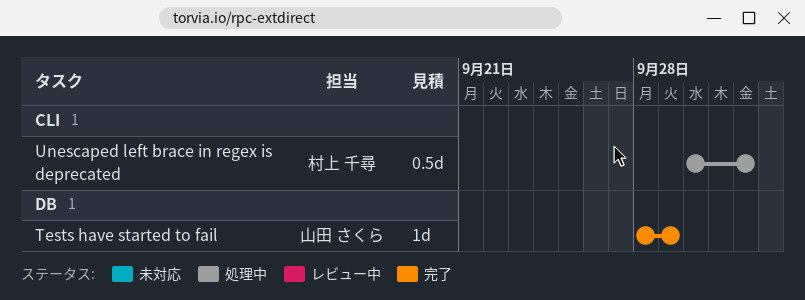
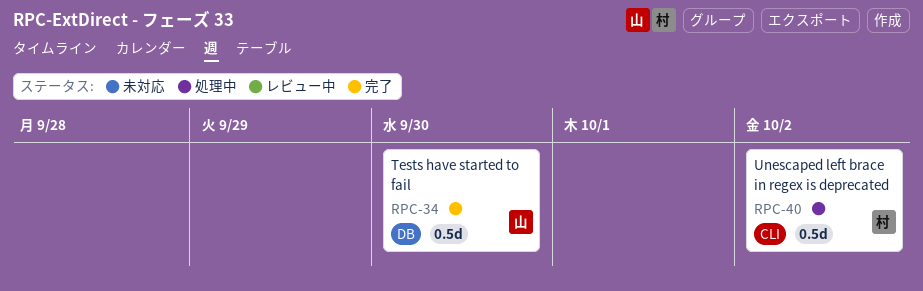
Tests have started to fail, estimate: 1d -> 0.5d
Tests have started to fail, due: Sep 29 -> Sep 30

